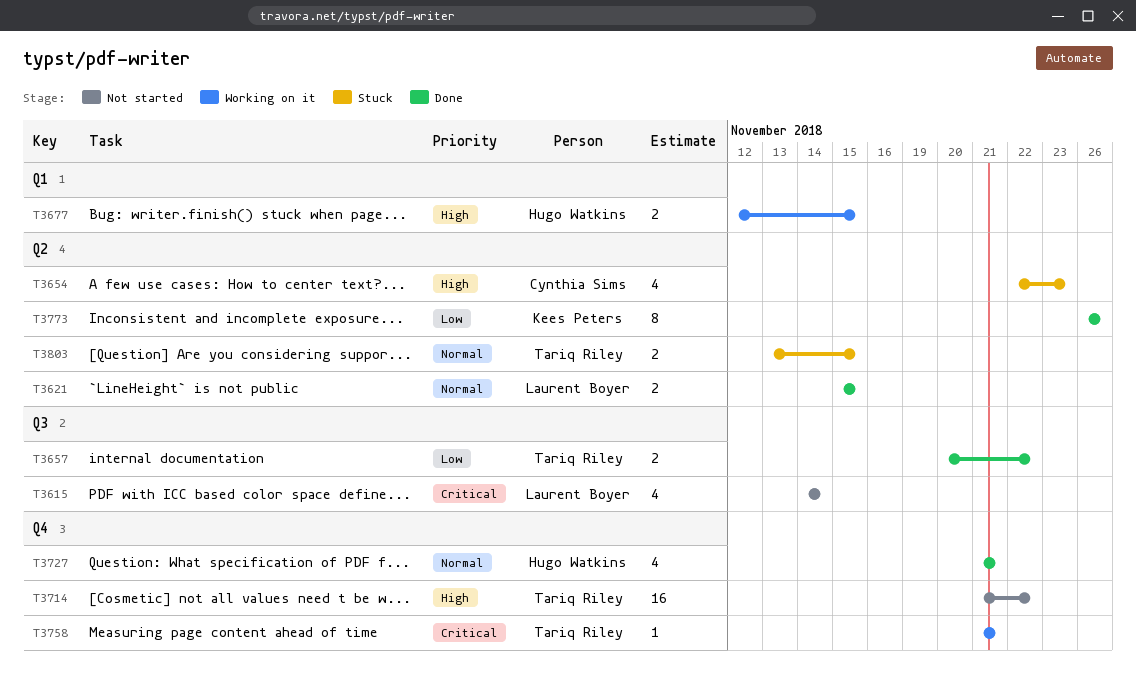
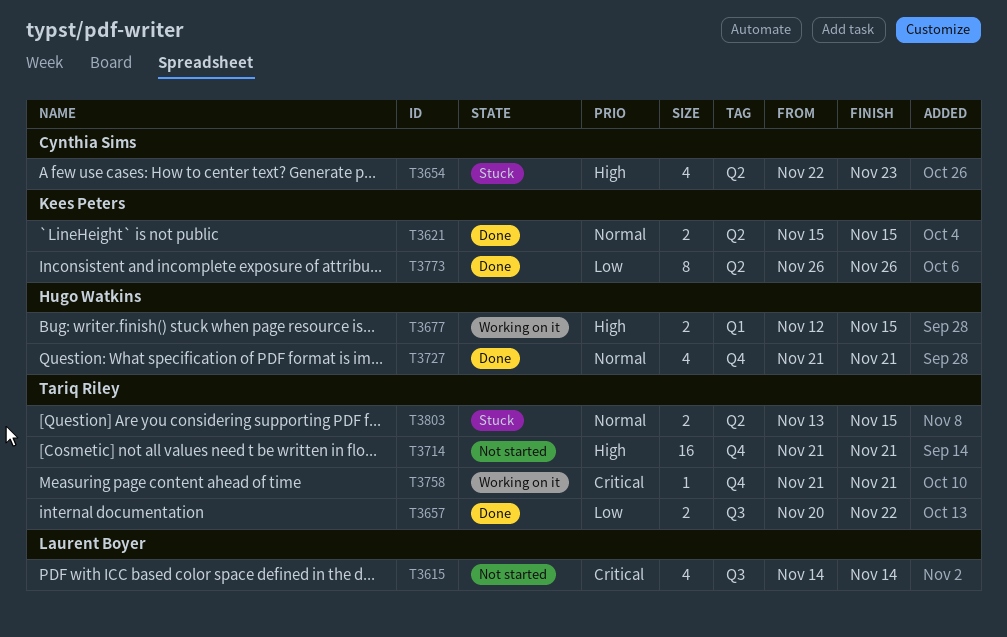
T3621, owner: Laurent Boyer -> Kees Peters
T3714, due: Nov 22 -> Nov 21

